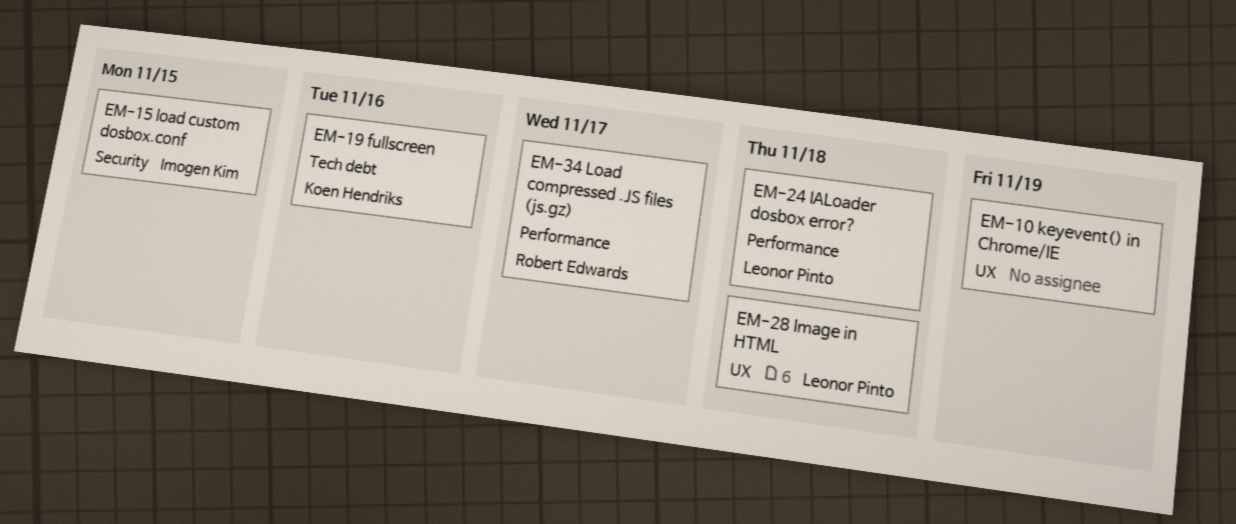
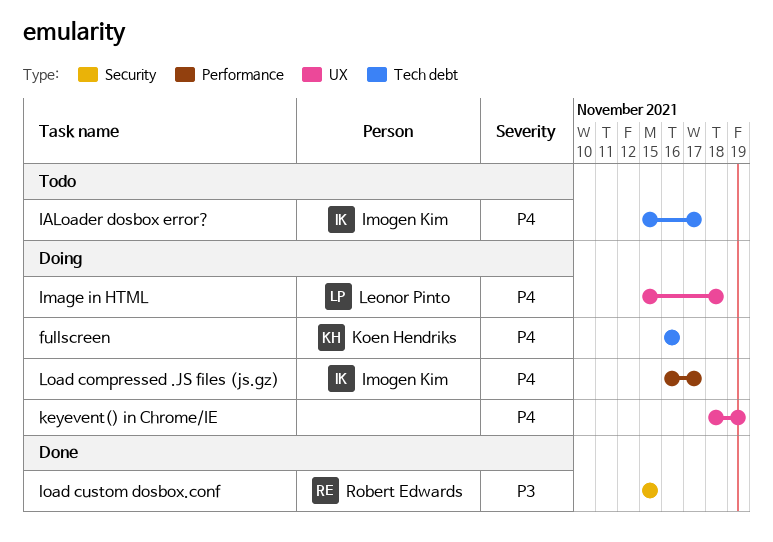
IALoader dosbox error?, owner: Leonor Pinto -> Imogen Kim
IALoader dosbox error?, label: Performance -> Tech debt
IALoader dosbox error?, due: Nov 18 -> Nov 17
Load compressed .JS files (js.gz), owner: Robert Edwards -> Imogen Kim
load custom dosbox.conf, owner: Imogen Kim -> Robert Edwards

